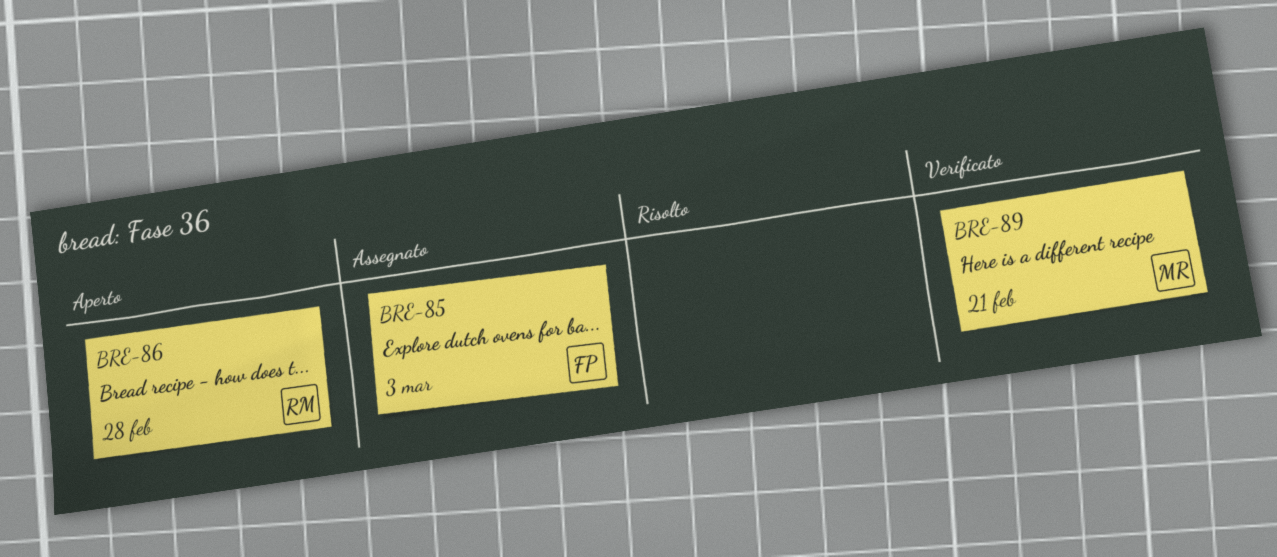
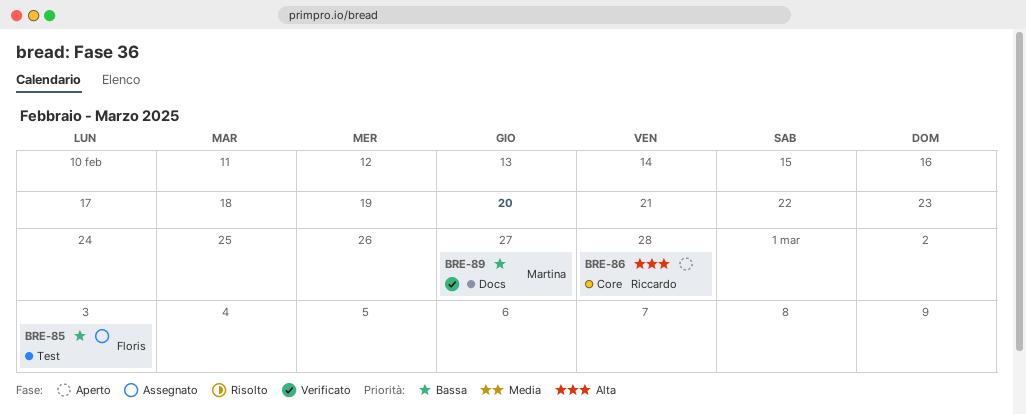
BRE-89, due: Feb 21 -> Feb 27

